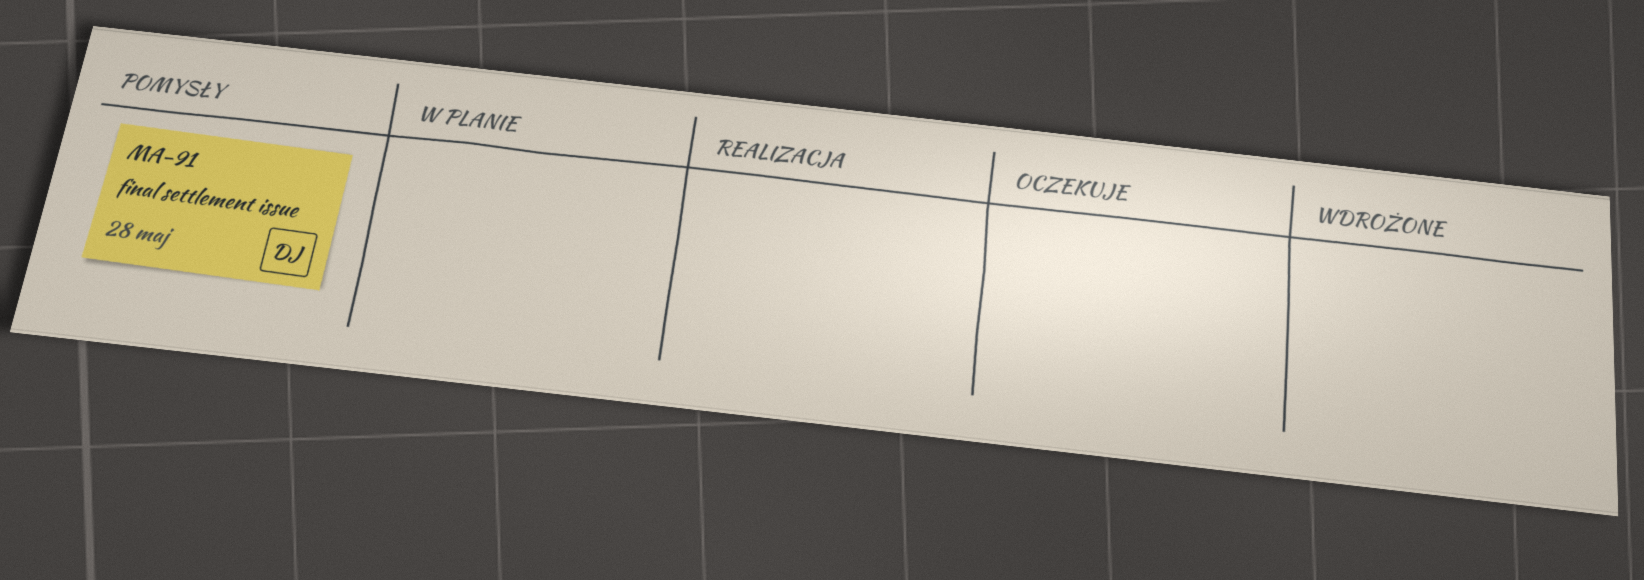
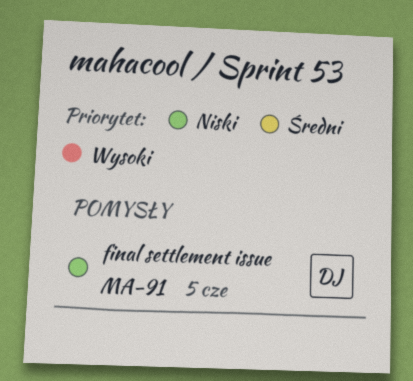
MA-91, due: May 28 -> Jun 5

